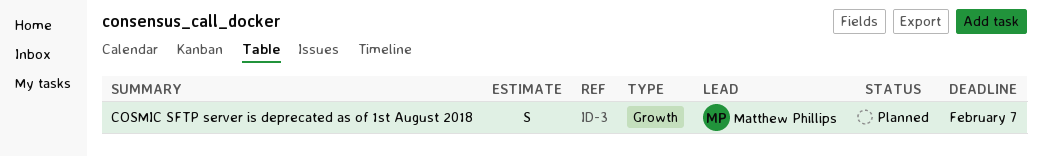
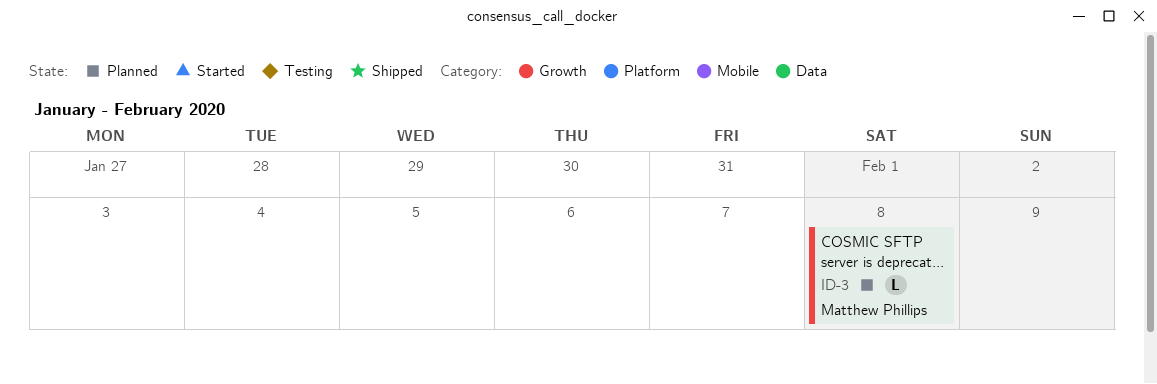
ID-3, estimate: S -> L
ID-3, due: Feb 7 -> Feb 8

